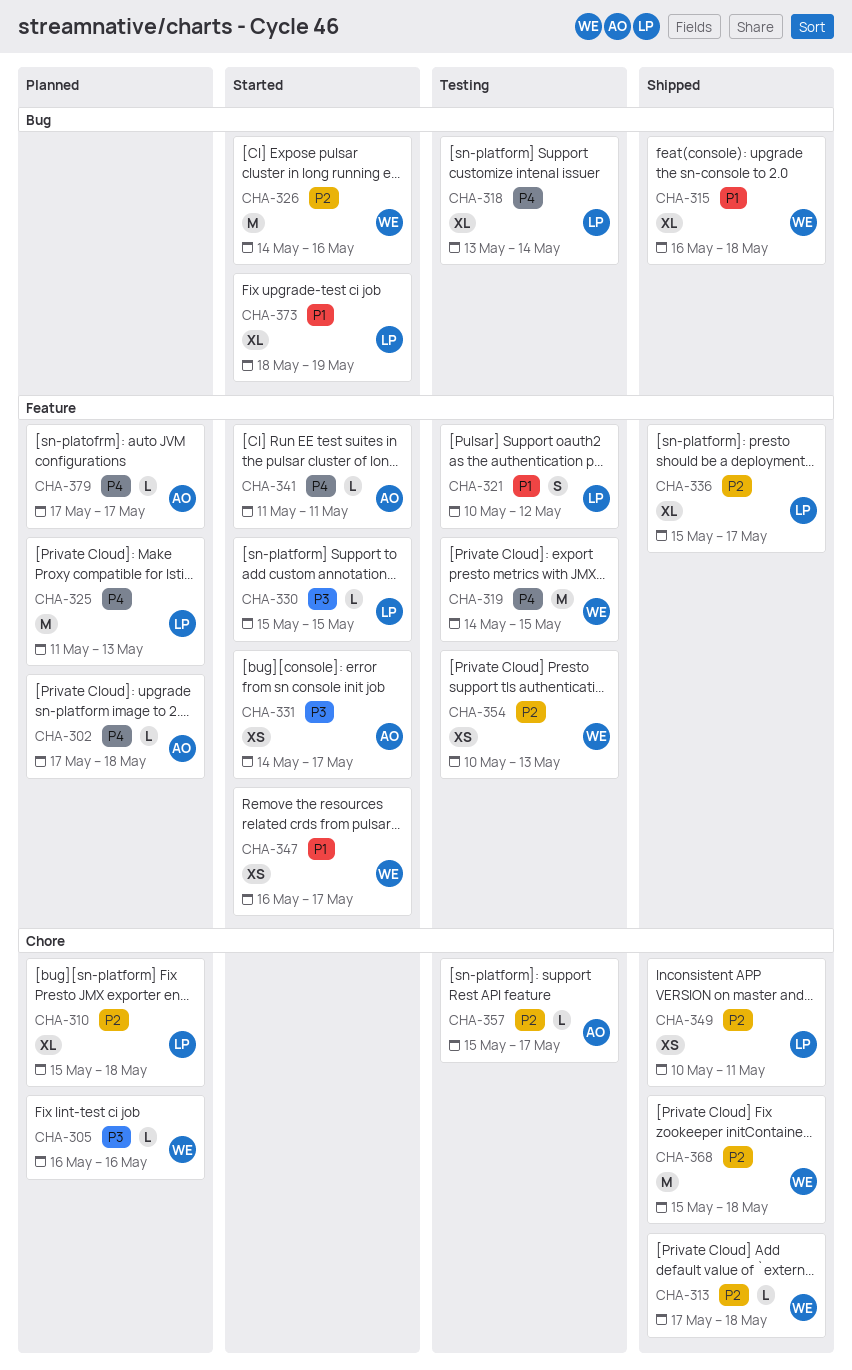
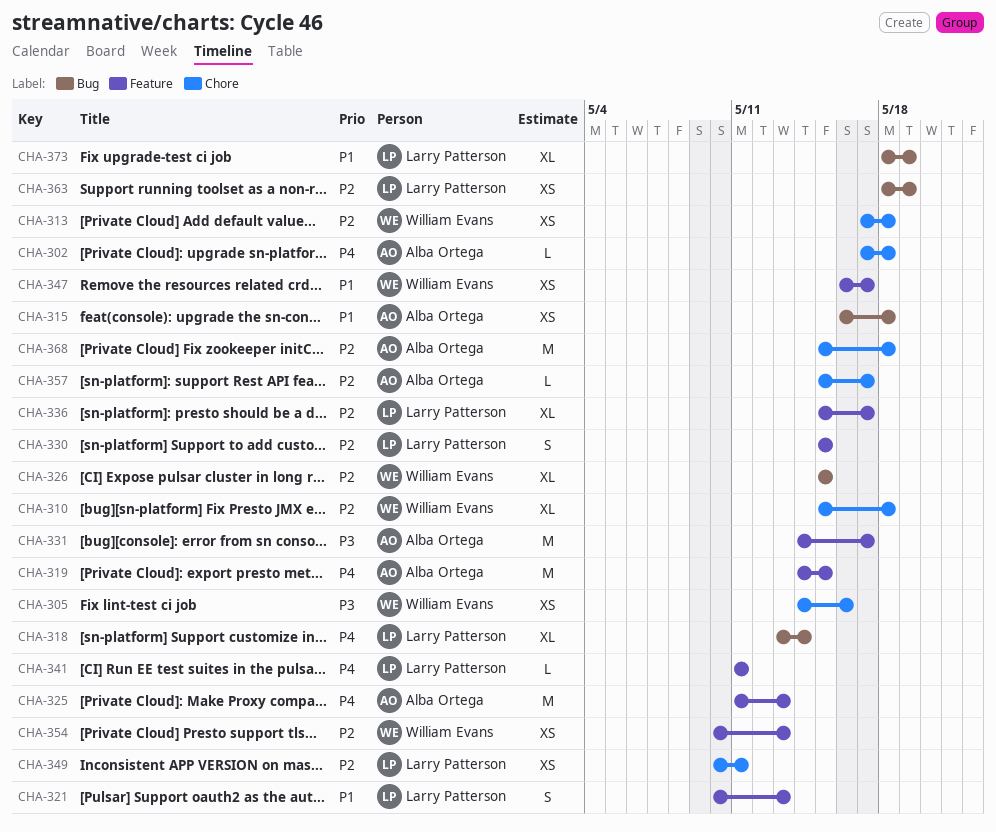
CHA-302, label: Feature -> Chore
CHA-305, estimate: L -> XS
CHA-305, start: May 16 -> May 14
CHA-310, owner: Larry Patterson -> William Evans
CHA-313, estimate: L -> XS
CHA-315, owner: William Evans -> Alba Ortega
CHA-315, estimate: XL -> XS
CHA-319, owner: William Evans -> Alba Ortega
CHA-321, due: May 12 -> May 13
CHA-325, owner: Larry Patterson -> Alba Ortega
CHA-326, estimate: M -> XL
CHA-326, start: May 14 -> May 15
CHA-326, due: May 16 -> May 15
CHA-330, priority: P3 -> P2
CHA-330, estimate: L -> S
CHA-331, estimate: XS -> M
CHA-341, owner: Alba Ortega -> Larry Patterson
CHA-363: none -> present
CHA-368, owner: William Evans -> Alba Ortega
CHA-379: present -> none

